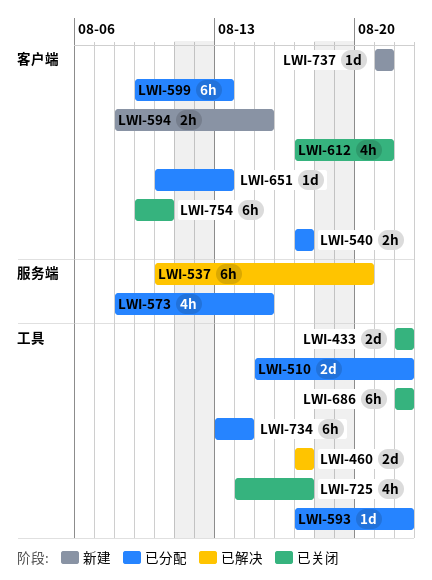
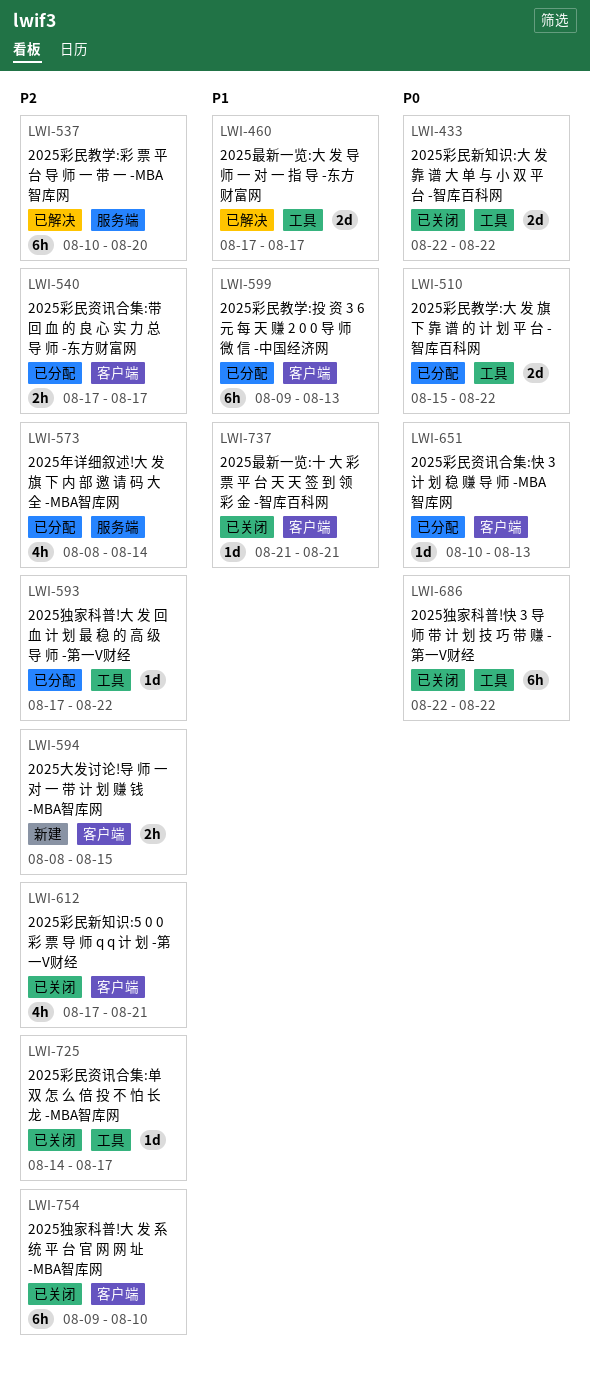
LWI-573, due: Aug 15 -> Aug 14
LWI-725, estimate: 4h -> 1d
LWI-734: present -> none
LWI-737, status: 新建 -> 已关闭

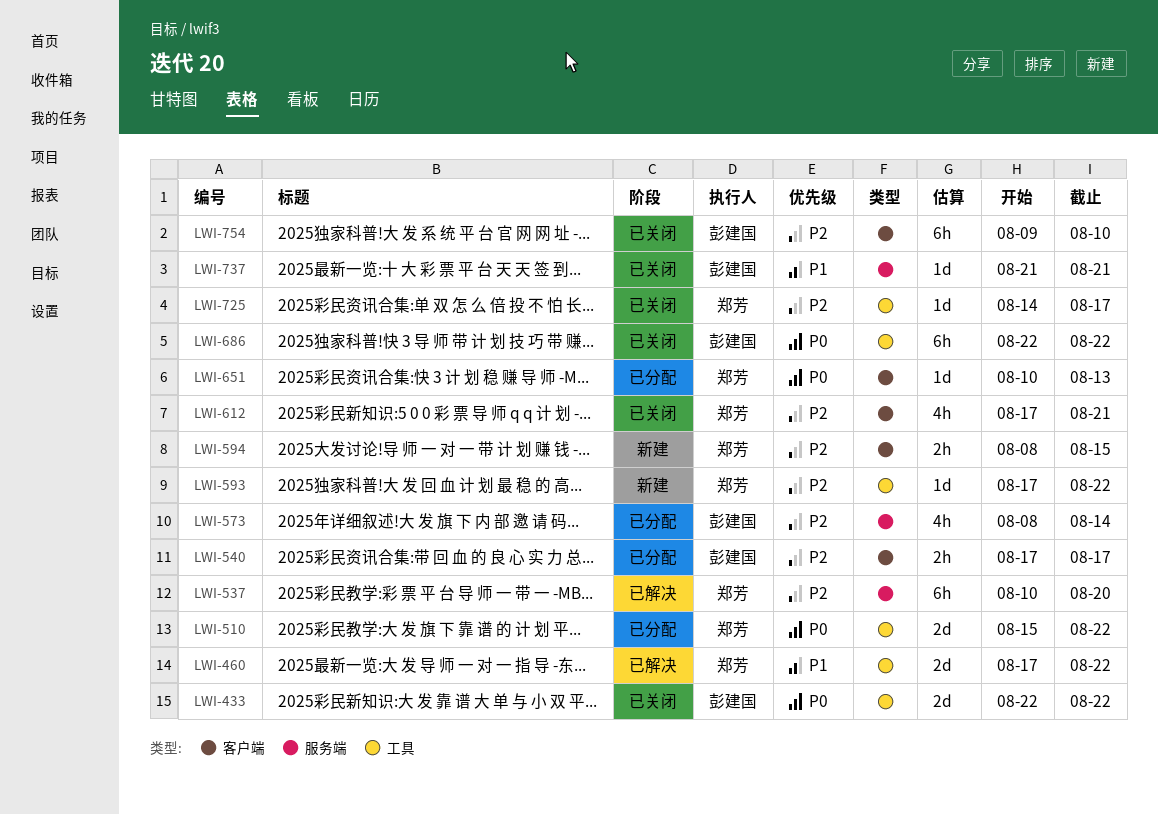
LWI-460, due: Aug 17 -> Aug 22
LWI-593, status: 已分配 -> 新建
LWI-599: present -> none
LWI-737, label: 客户端 -> 服务端

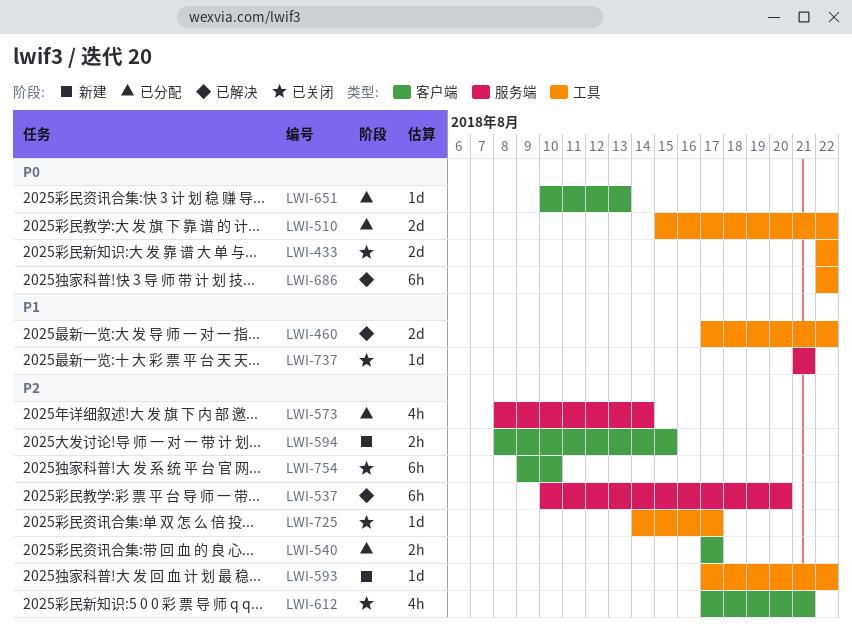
LWI-686, status: 已关闭 -> 已解决

